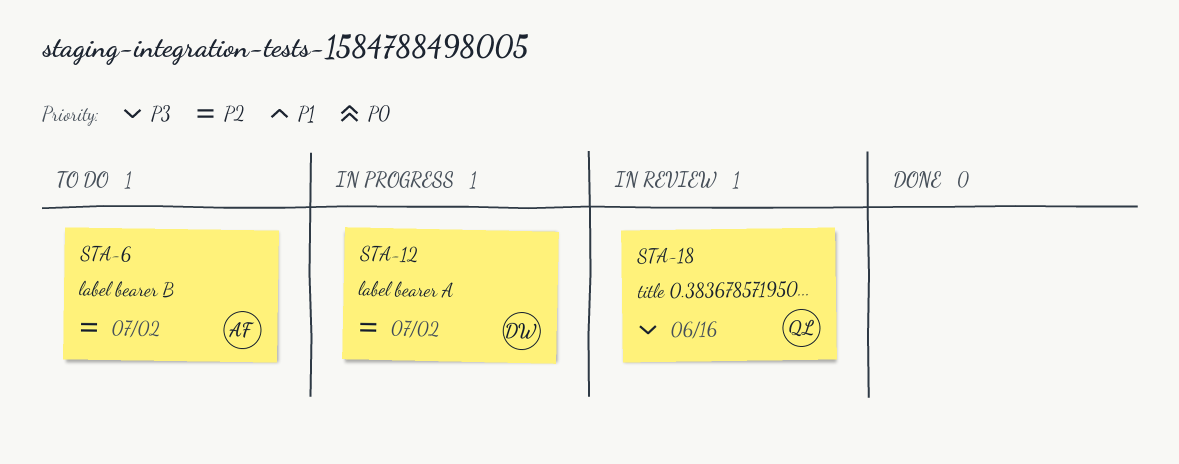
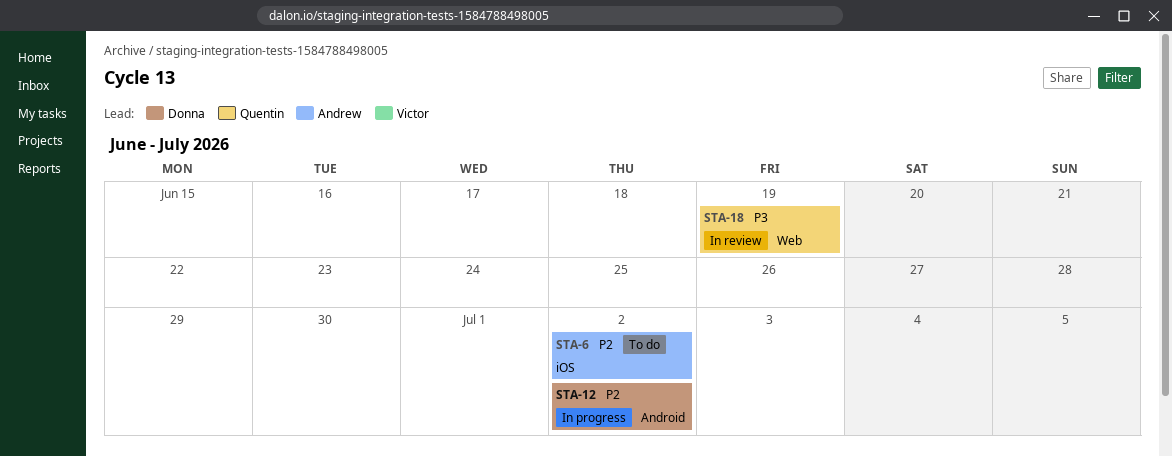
STA-18, due: Jun 16 -> Jun 19

